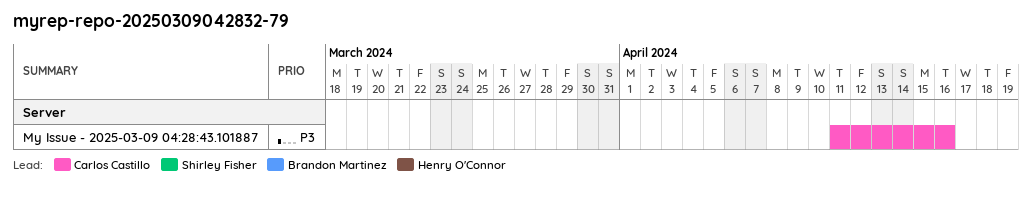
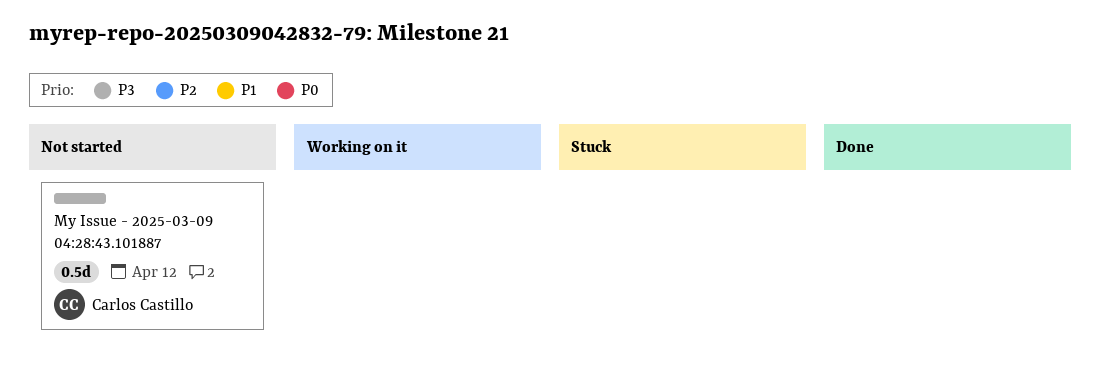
My Issue - 2025-03-09 04:28:43.101887, due: Apr 16 -> Apr 12

